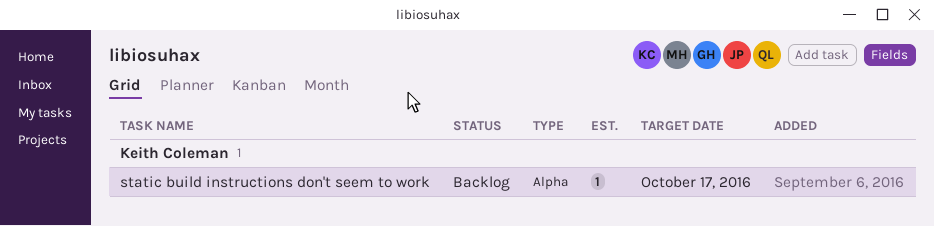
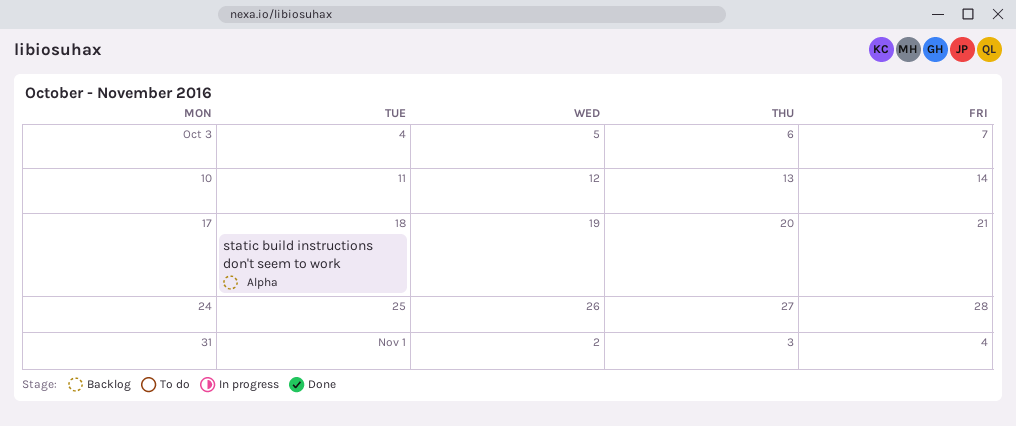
static build instructions don't seem to work, due: Oct 17 -> Oct 18

